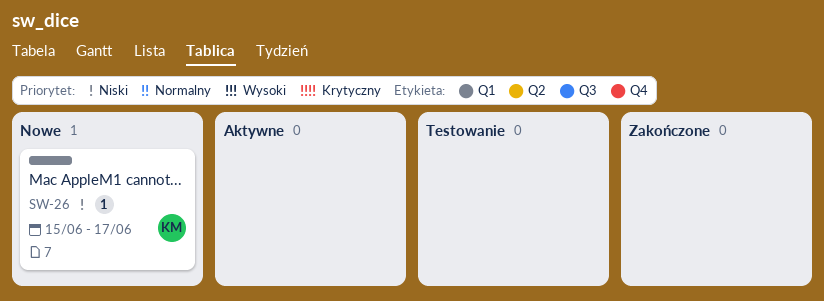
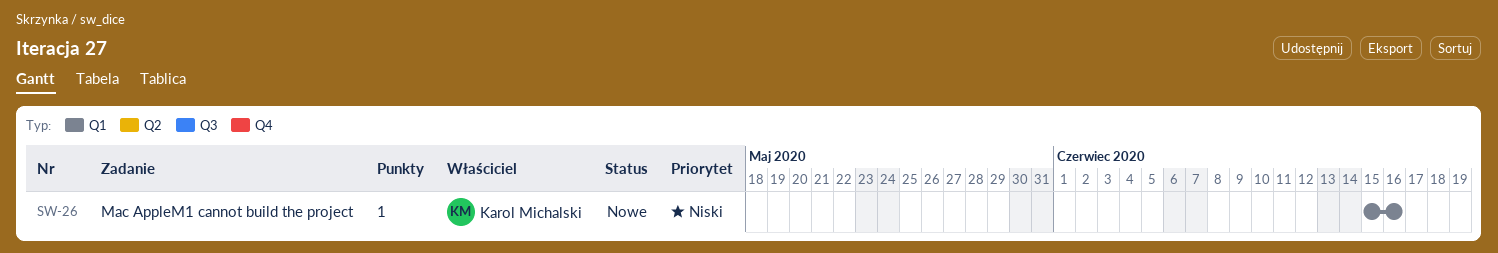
SW-26, due: Jun 17 -> Jun 16

